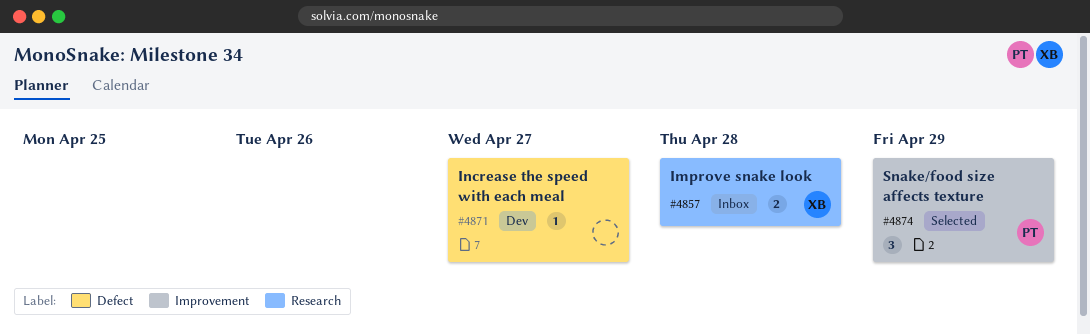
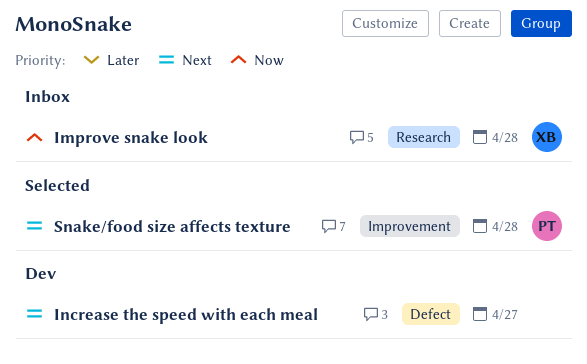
Snake/food size affects texture, due: Apr 29 -> Apr 28

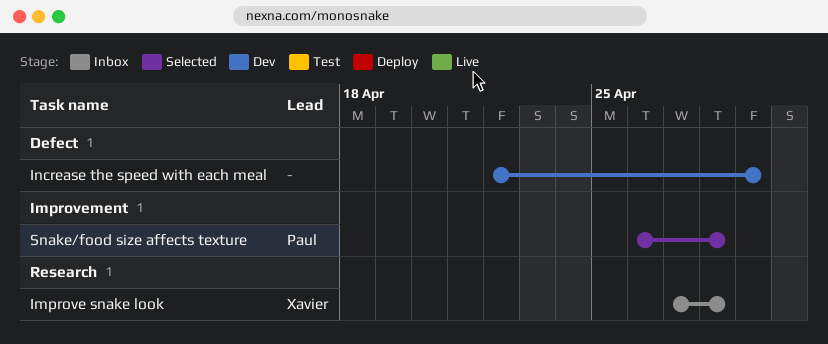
Increase the speed with each meal, due: Apr 27 -> Apr 29

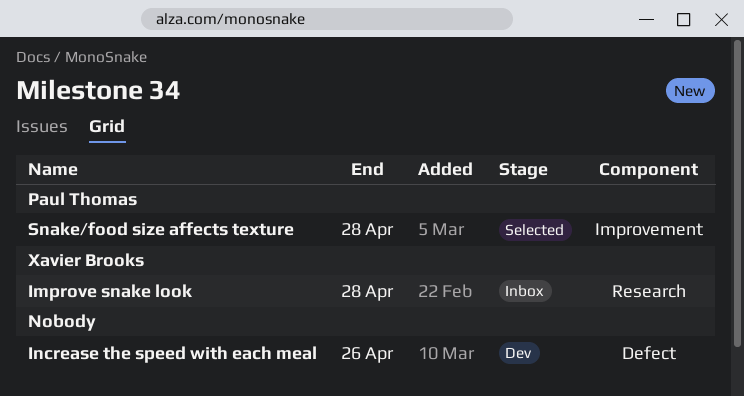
Increase the speed with each meal, due: Apr 29 -> Apr 26

